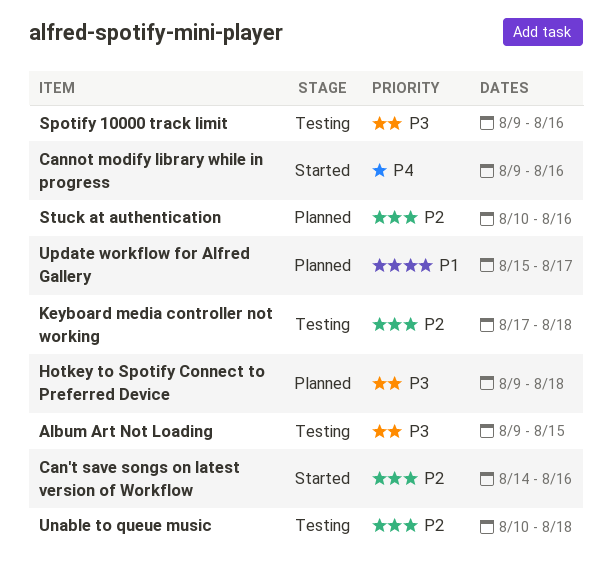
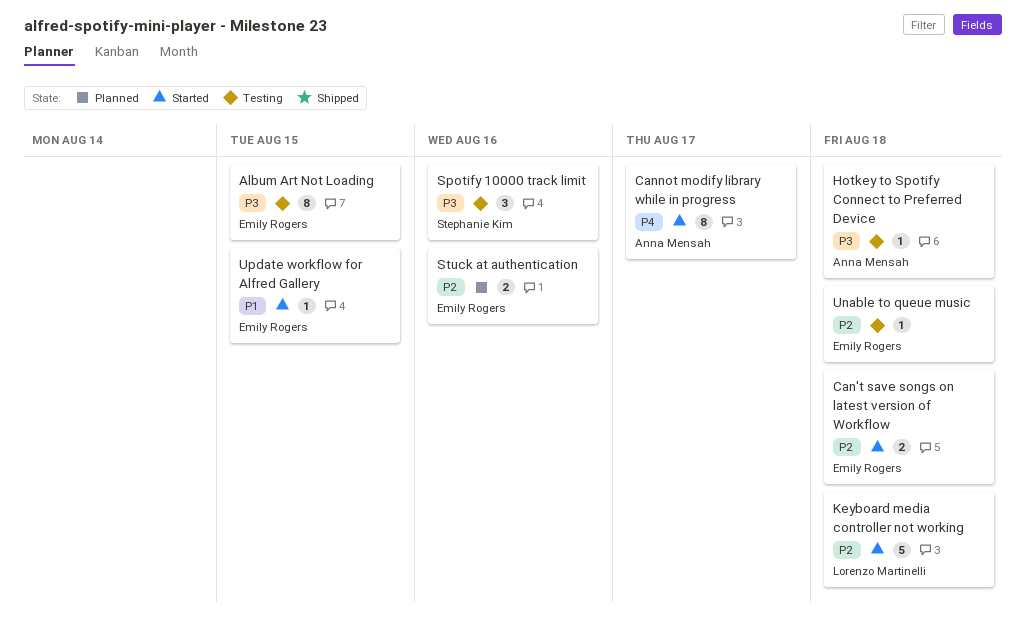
Can't save songs on latest version of Workflow, due: Aug 16 -> Aug 18
Cannot modify library while in progress, due: Aug 16 -> Aug 17
Hotkey to Spotify Connect to Preferred Device, status: Planned -> Testing
Keyboard media controller not working, status: Testing -> Started
Update workflow for Alfred Gallery, status: Planned -> Started
Update workflow for Alfred Gallery, due: Aug 17 -> Aug 15

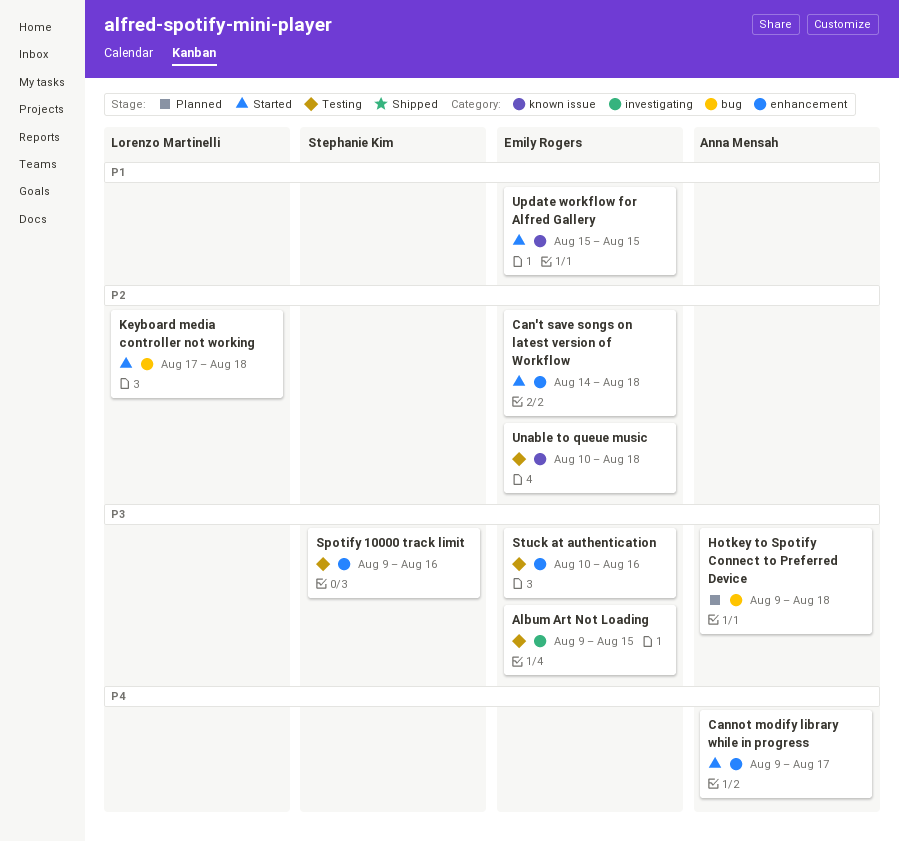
Hotkey to Spotify Connect to Preferred Device, status: Testing -> Planned
Stuck at authentication, status: Planned -> Testing
Stuck at authentication, priority: P2 -> P3

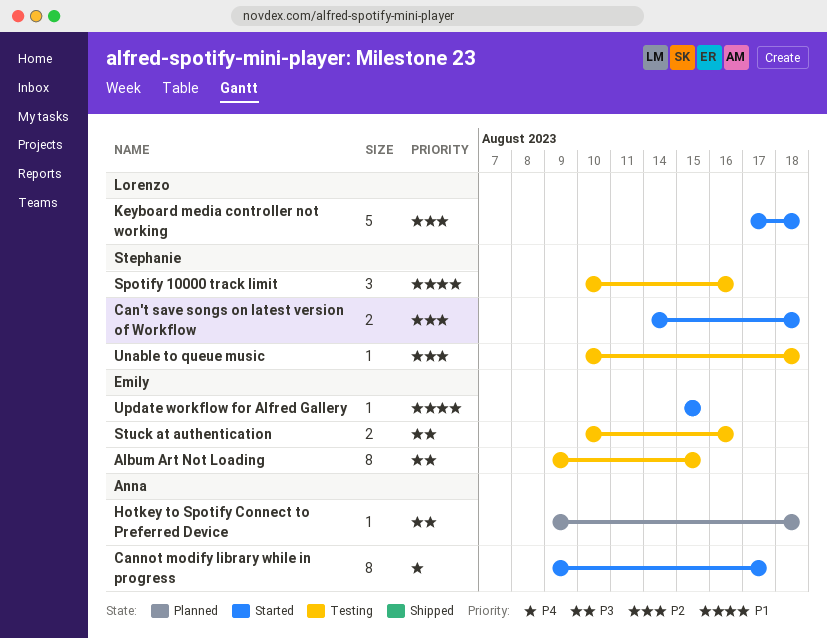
Can't save songs on latest version of Workflow, owner: Emily Rogers -> Stephanie Kim
Spotify 10000 track limit, priority: P3 -> P1
Spotify 10000 track limit, start: Aug 9 -> Aug 10
Unable to queue music, owner: Emily Rogers -> Stephanie Kim

